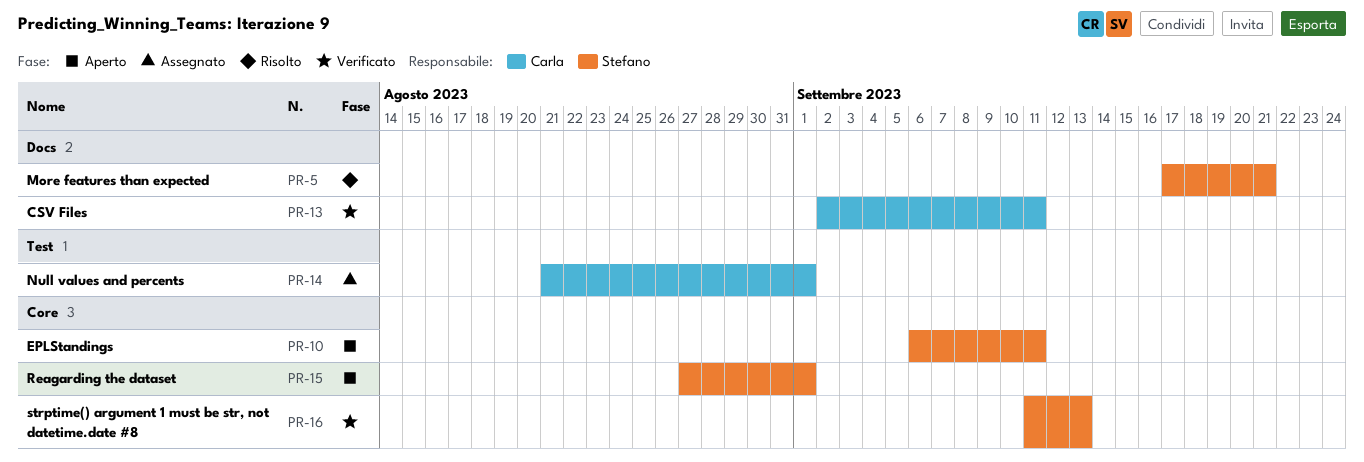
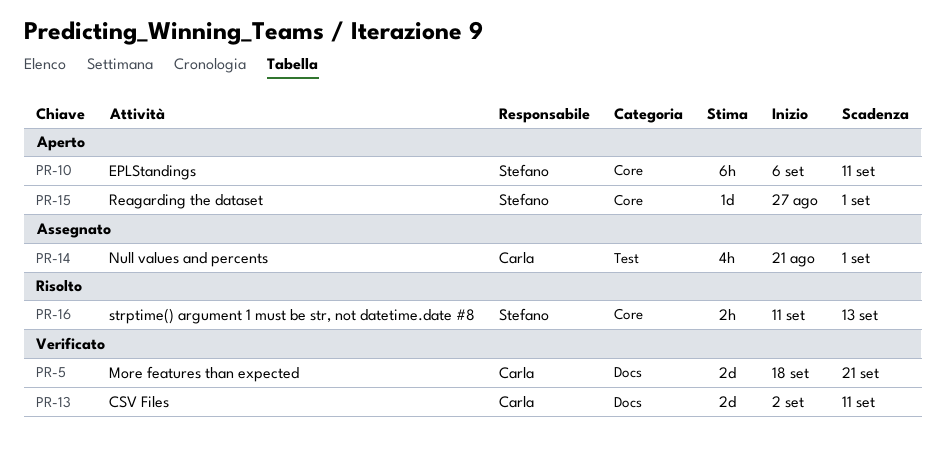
PR-5, status: Risolto -> Verificato
PR-5, owner: Stefano -> Carla
PR-5, start: Sep 17 -> Sep 18
PR-16, status: Verificato -> Risolto

